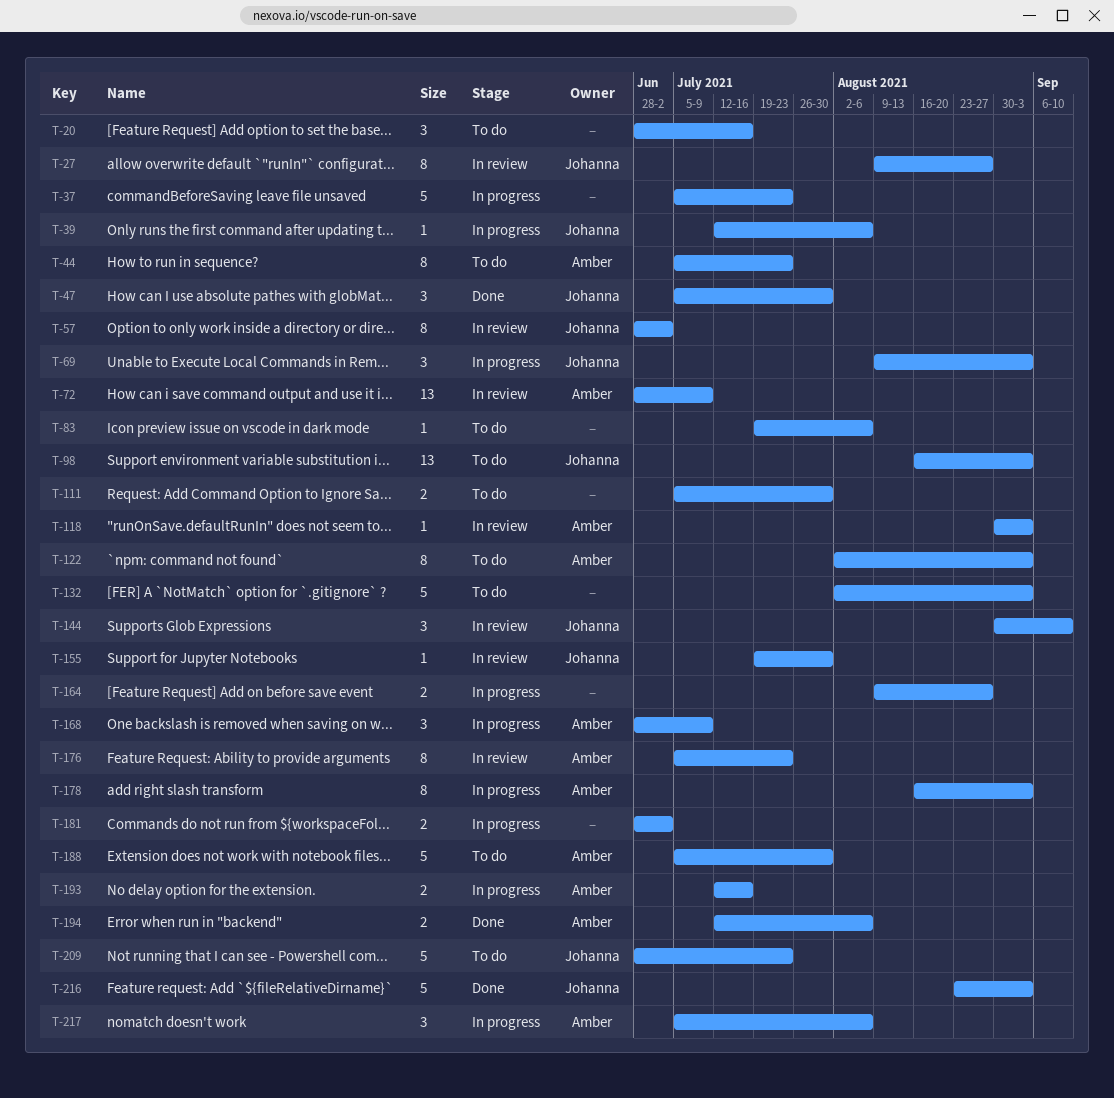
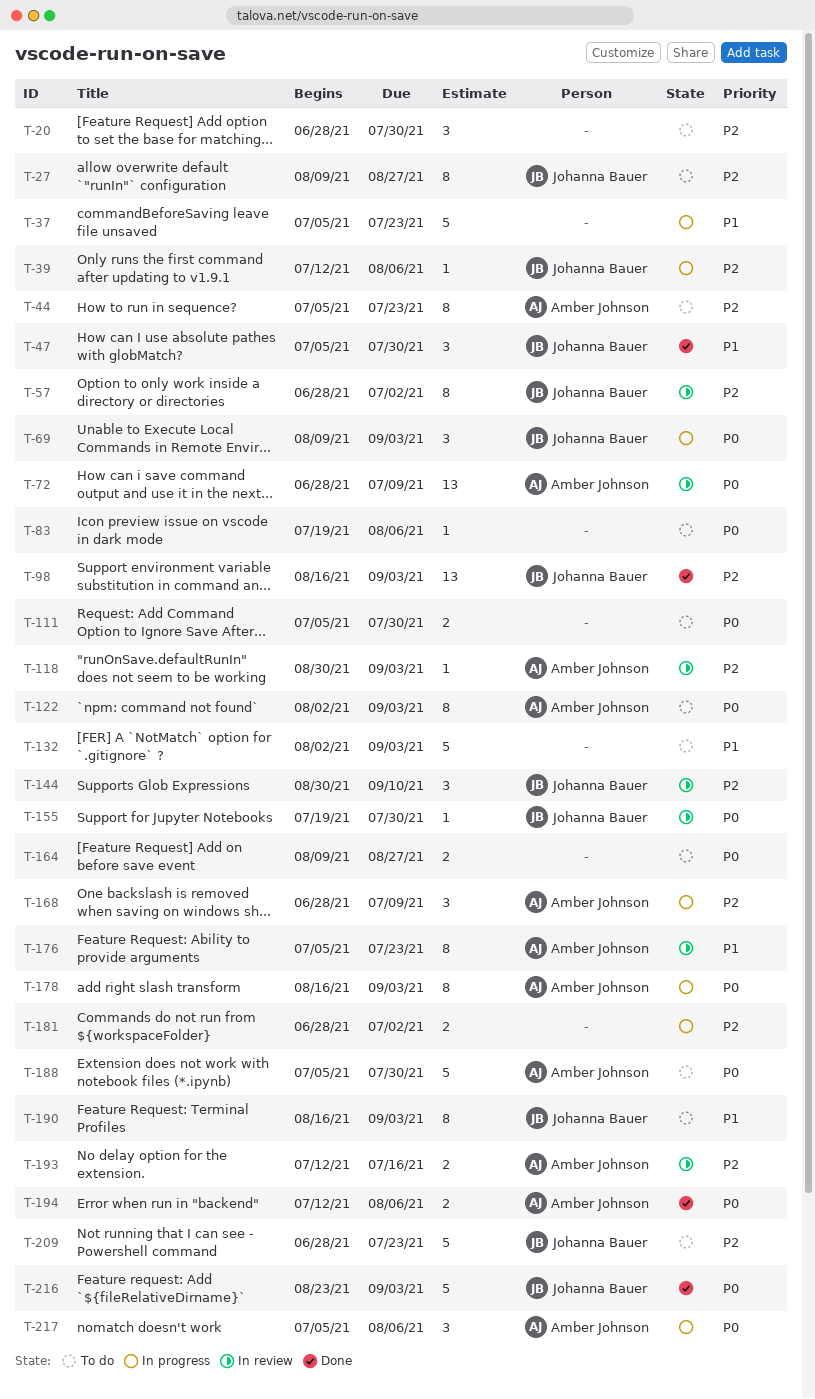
T-20, due: Jul 16 -> Jul 30
T-27, status: In review -> To do
T-98, status: To do -> Done
T-164, status: In progress -> To do
T-190: none -> present
T-193, status: In progress -> In review

